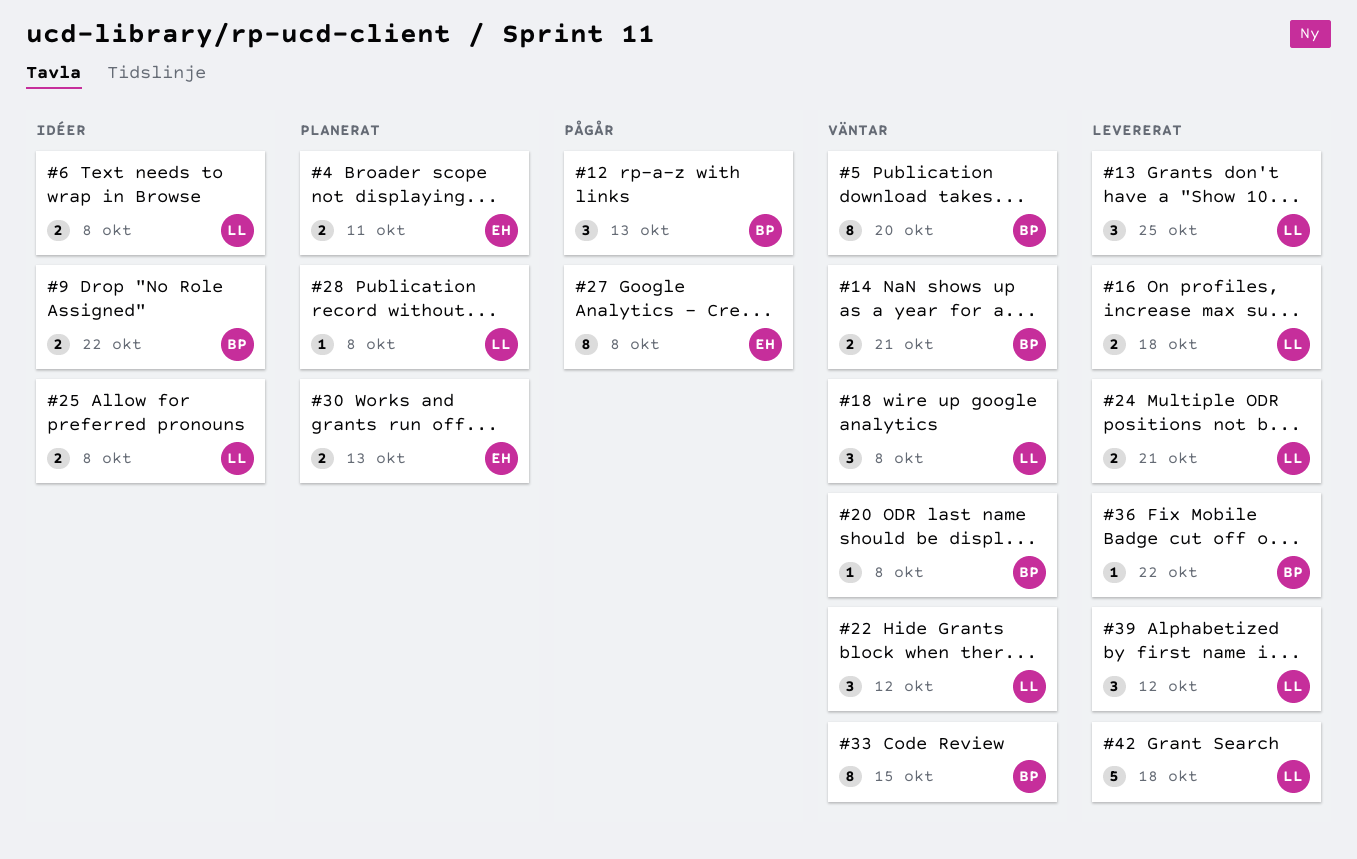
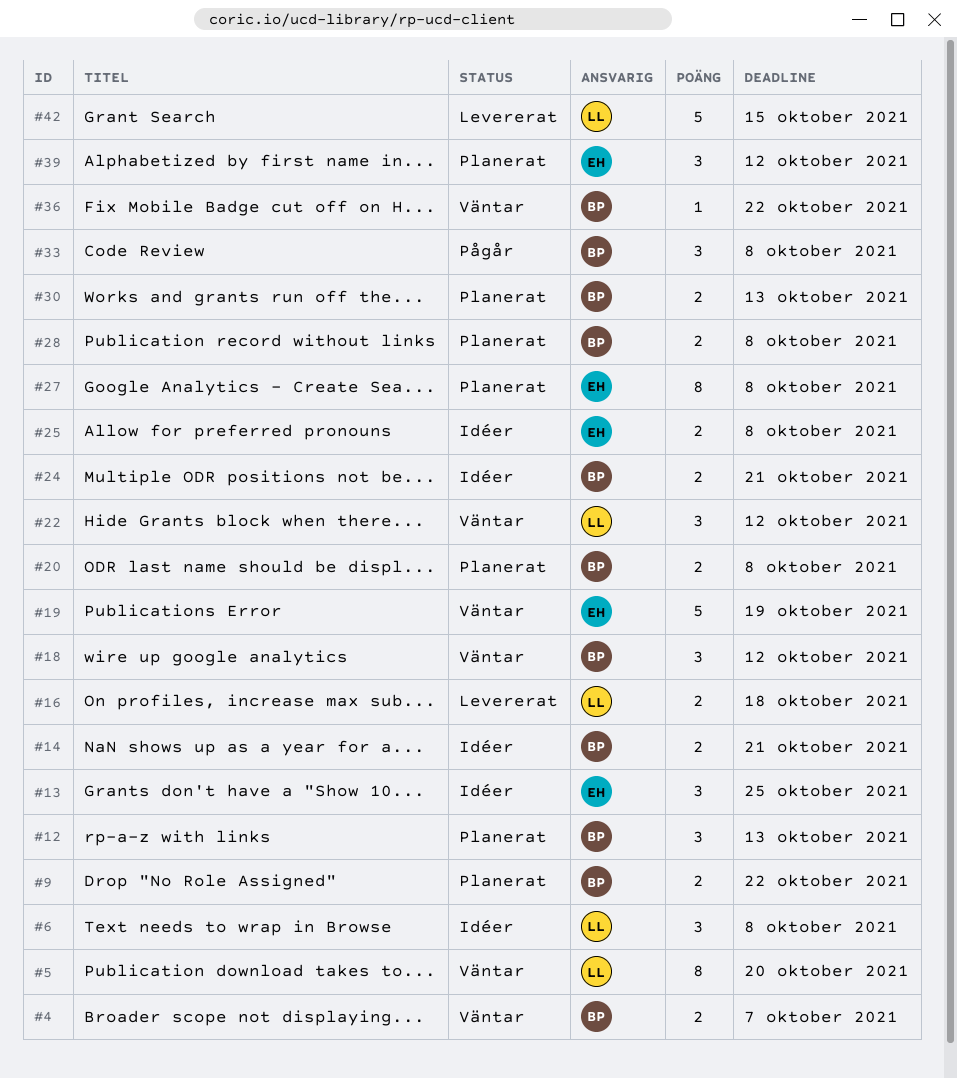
#4, status: Planerat -> Väntar
#4, owner: EH -> BP
#4, due: Oct 11 -> Oct 7
#5, owner: BP -> LL
#6, estimate: 2 -> 3
#9, status: Idéer -> Planerat
#12, status: Pågår -> Planerat
#13, status: Levererat -> Idéer
#13, owner: LL -> EH
#14, status: Väntar -> Idéer
#18, owner: LL -> BP
#18, due: Oct 8 -> Oct 12
#19: none -> present
#20, status: Väntar -> Planerat
#20, estimate: 1 -> 2
#24, status: Levererat -> Idéer
#24, owner: LL -> BP
#25, owner: LL -> EH
#27, status: Pågår -> Planerat
#28, owner: LL -> BP
#28, estimate: 1 -> 2
#30, owner: EH -> BP
#33, status: Väntar -> Pågår
#33, estimate: 8 -> 3
#33, due: Oct 15 -> Oct 8
#36, status: Levererat -> Väntar
#39, status: Levererat -> Planerat
#39, owner: LL -> EH
#42, due: Oct 18 -> Oct 15

